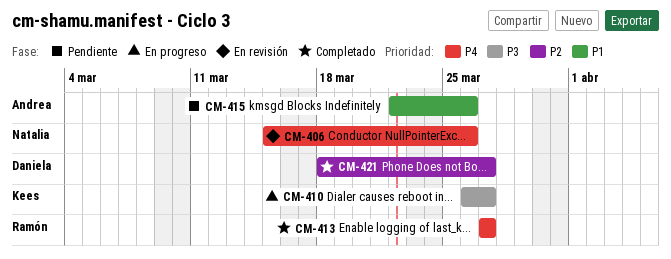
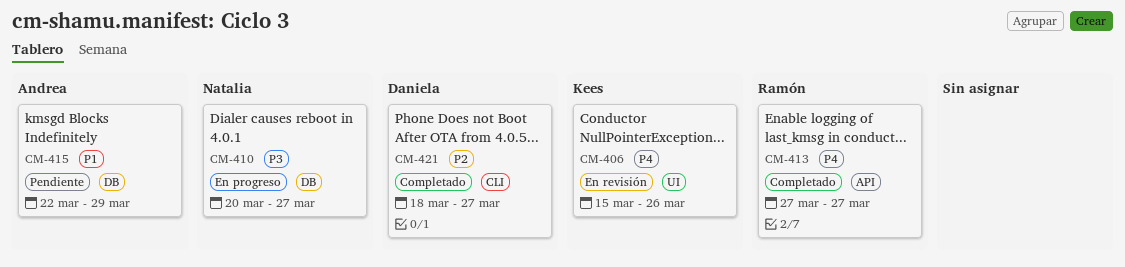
CM-406, owner: Natalia -> Kees
CM-410, owner: Kees -> Natalia
CM-410, start: Mar 26 -> Mar 20
CM-415, due: Mar 26 -> Mar 29

